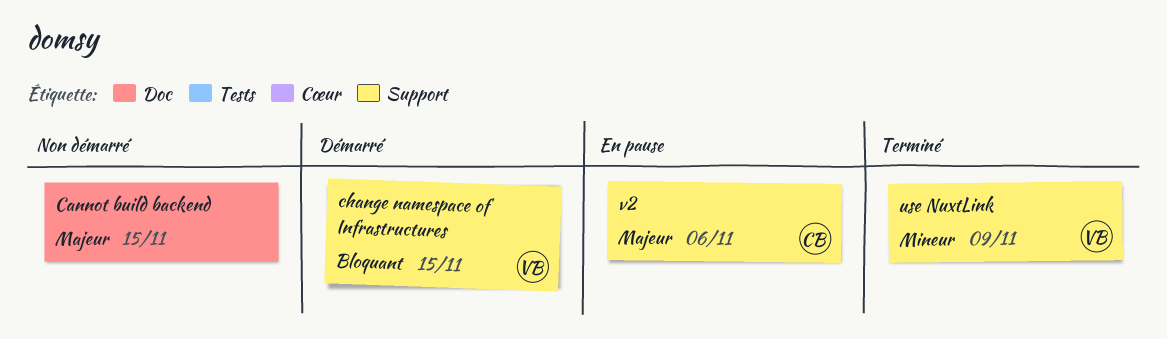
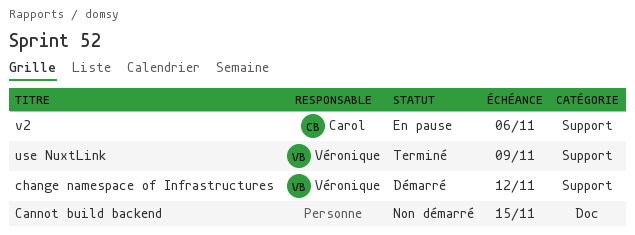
change namespace of Infrastructures, due: Nov 15 -> Nov 12

